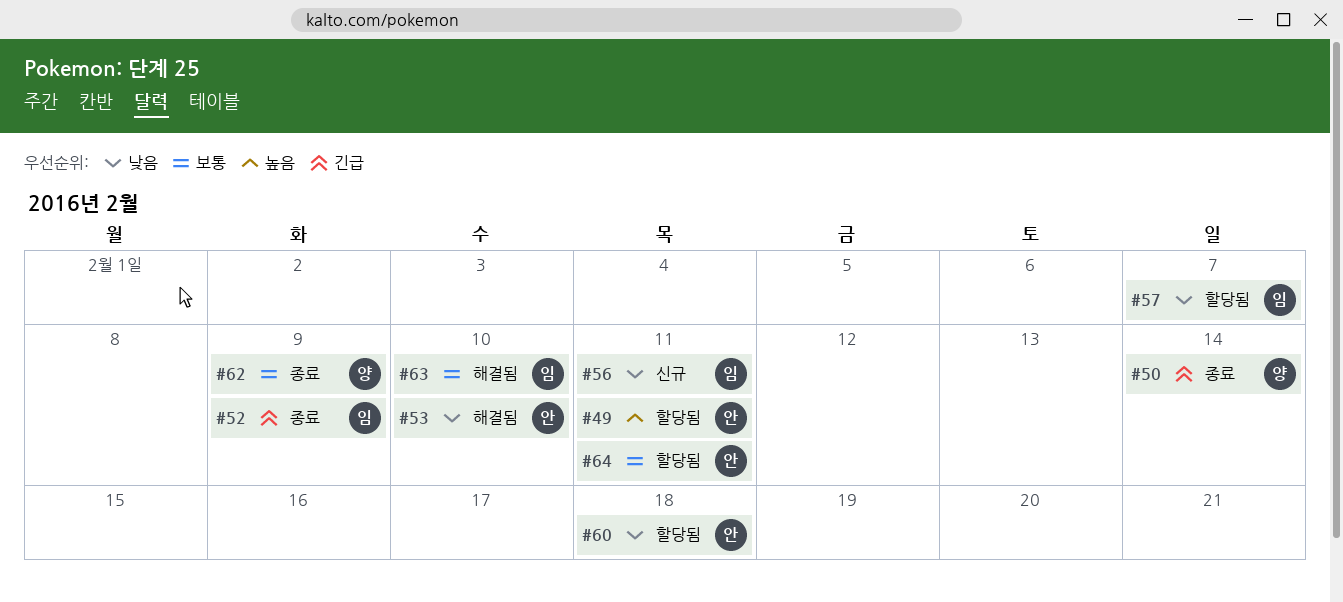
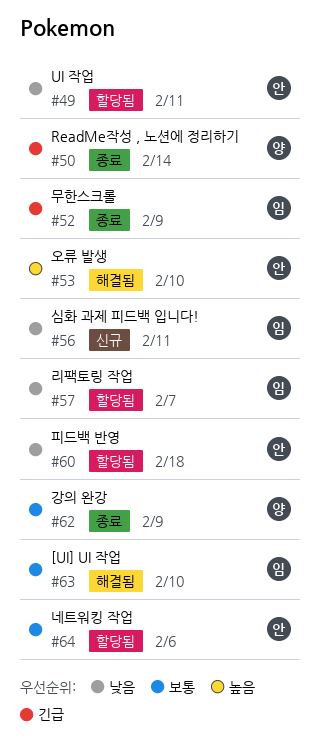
#49, priority: 높음 -> 낮음
#53, priority: 낮음 -> 높음
#64, due: Feb 11 -> Feb 6

